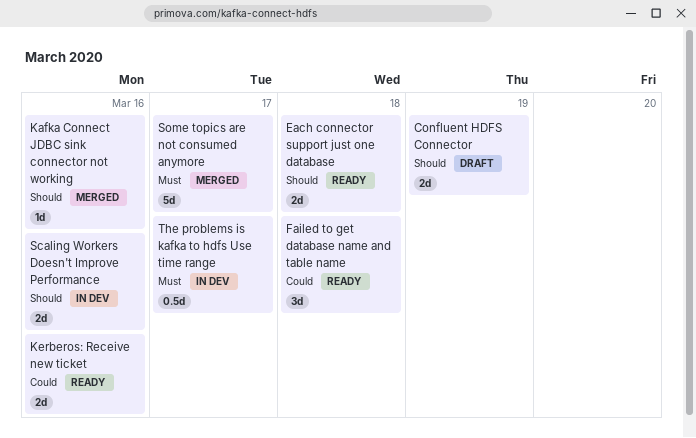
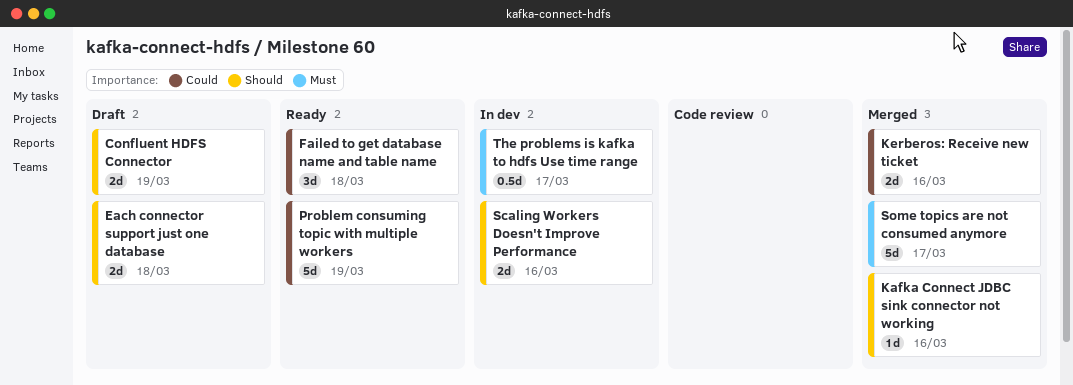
Each connector support just one database, status: Ready -> Draft
Kerberos: Receive new ticket, status: Ready -> Merged
Problem consuming topic with multiple workers: none -> present

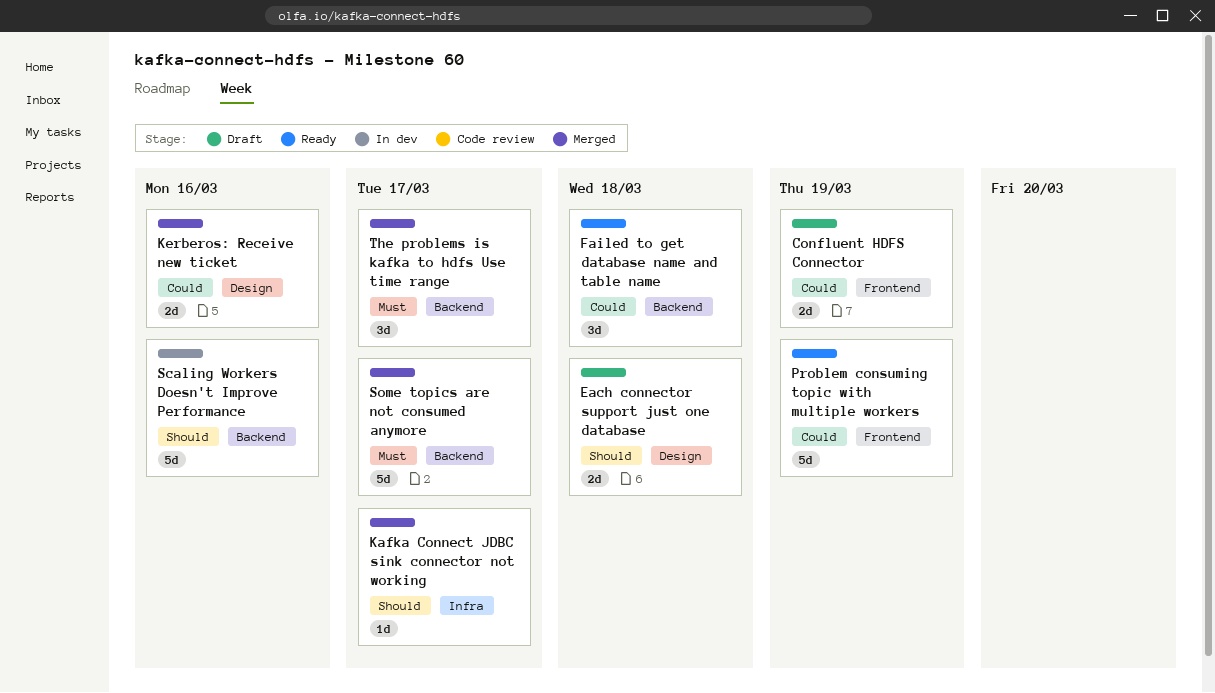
Confluent HDFS Connector, priority: Should -> Could
Kafka Connect JDBC sink connector not working, due: Mar 16 -> Mar 17
Scaling Workers Doesn't Improve Performance, estimate: 2d -> 5d
The problems is kafka to hdfs Use time range, status: In dev -> Merged
The problems is kafka to hdfs Use time range, estimate: 0.5d -> 3d

